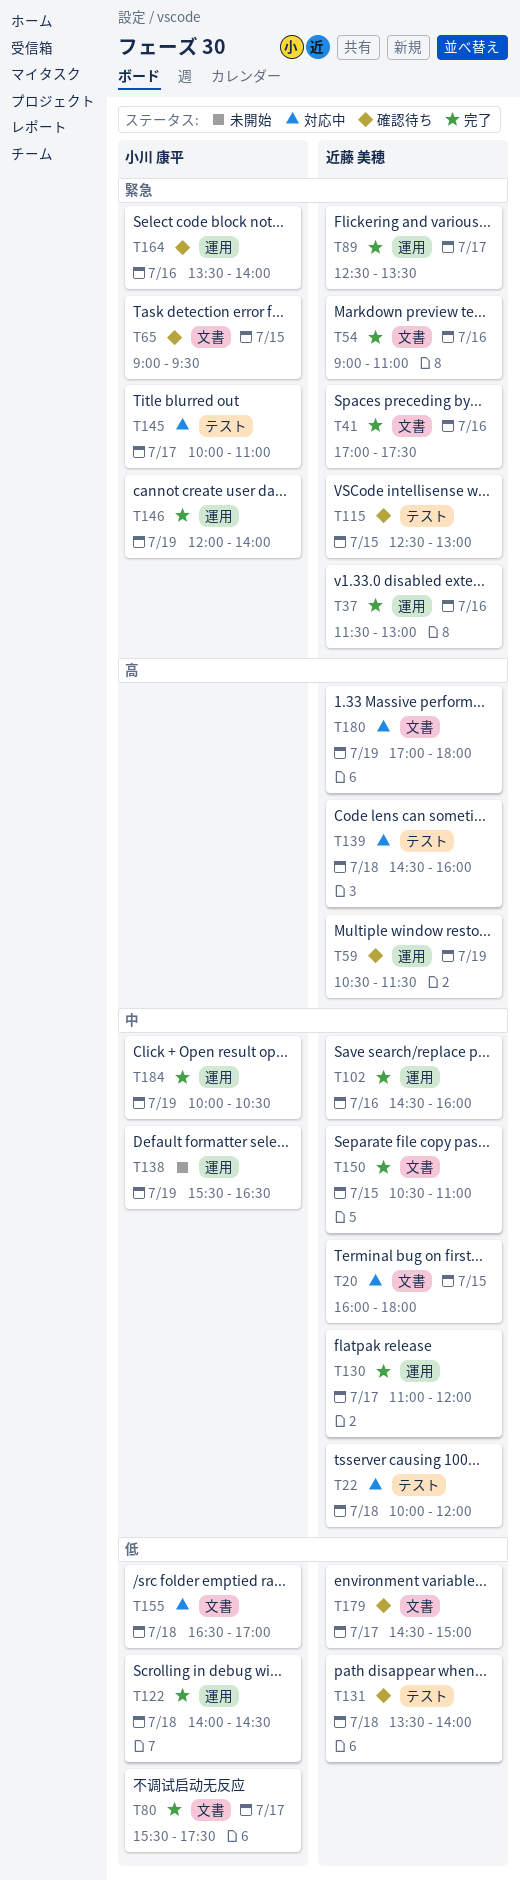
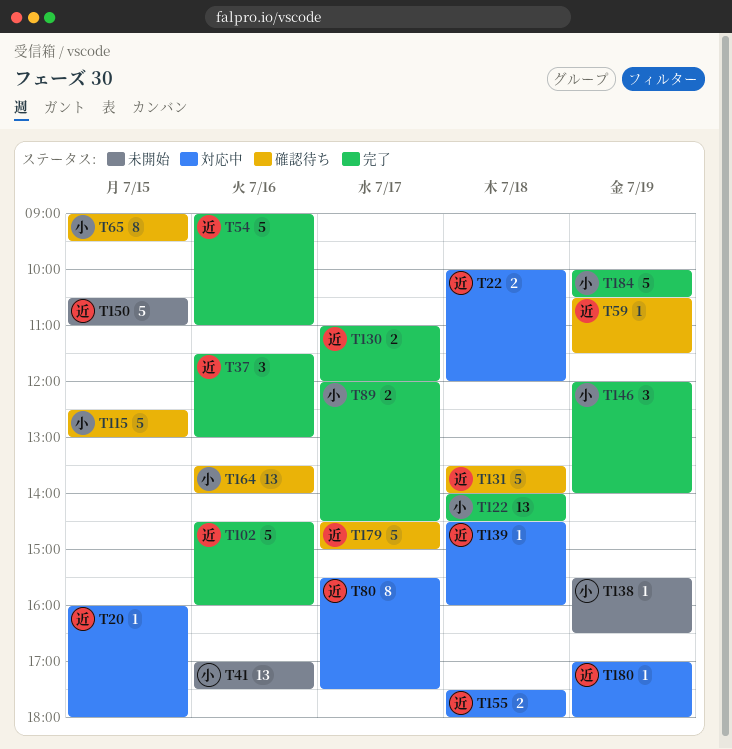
T41, status: 完了 -> 未開始
T41, owner: 近藤 美穂 -> 小川 康平
T80, status: 完了 -> 対応中
T80, owner: 小川 康平 -> 近藤 美穂
T89, owner: 近藤 美穂 -> 小川 康平
T89, begins: 12:30 -> 12:00
T89, ends: 13:30 -> 14:30
T115, owner: 近藤 美穂 -> 小川 康平
T145: present -> none
T150, status: 完了 -> 未開始
T155, owner: 小川 康平 -> 近藤 美穂
T155, begins: 16:30 -> 17:30
T155, ends: 17:00 -> 18:00

